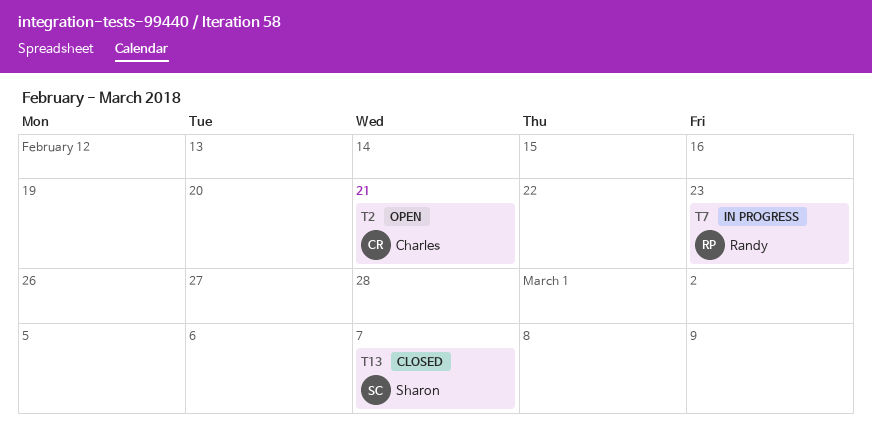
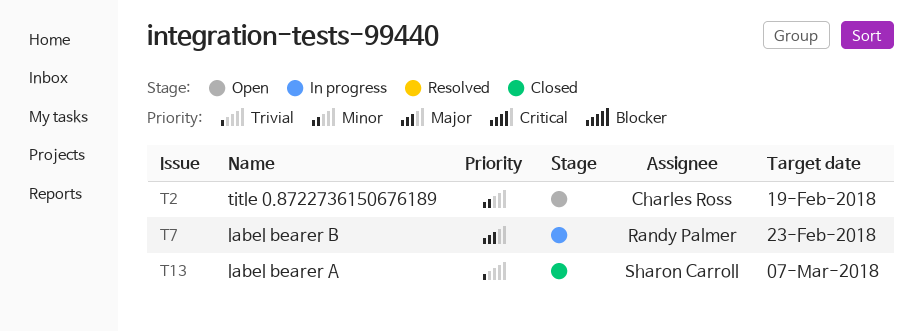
T2, due: Feb 21 -> Feb 19

